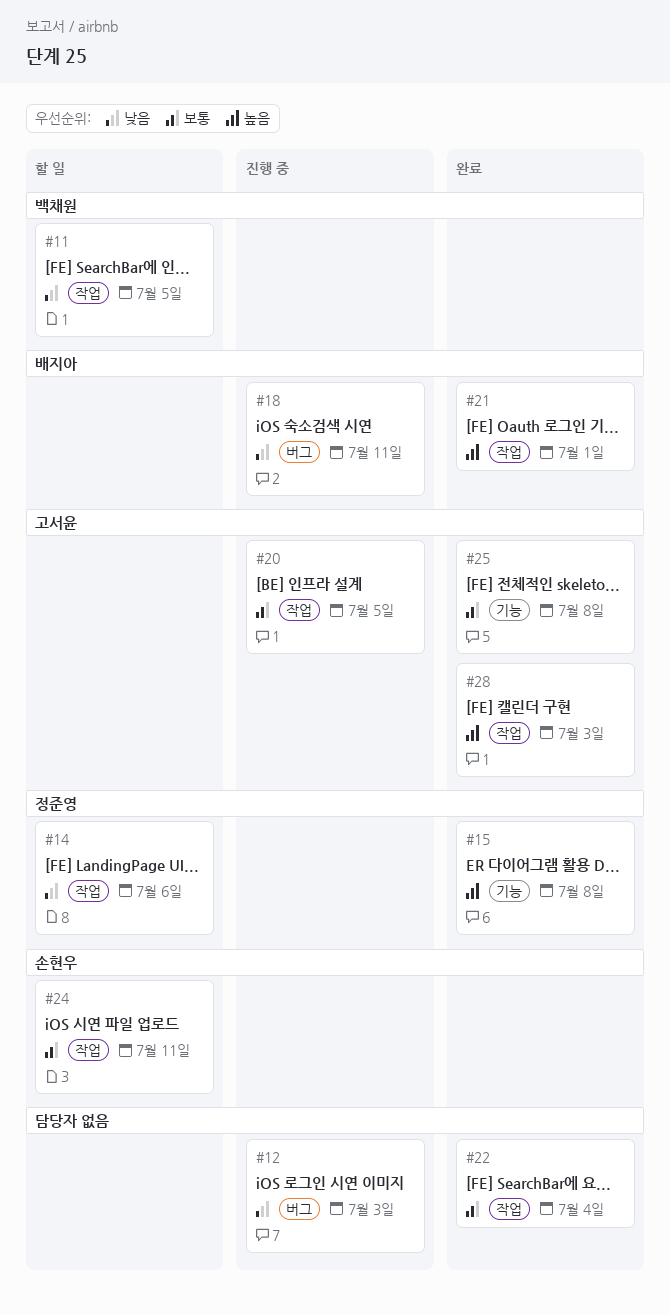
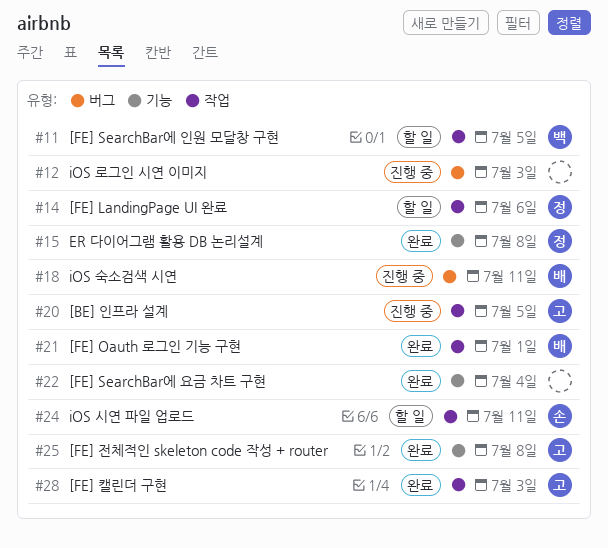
#22, label: 작업 -> 기능

